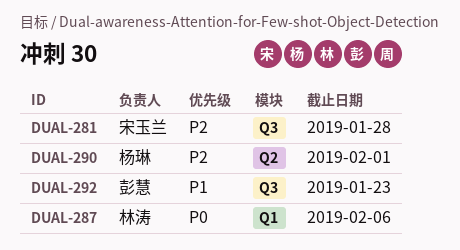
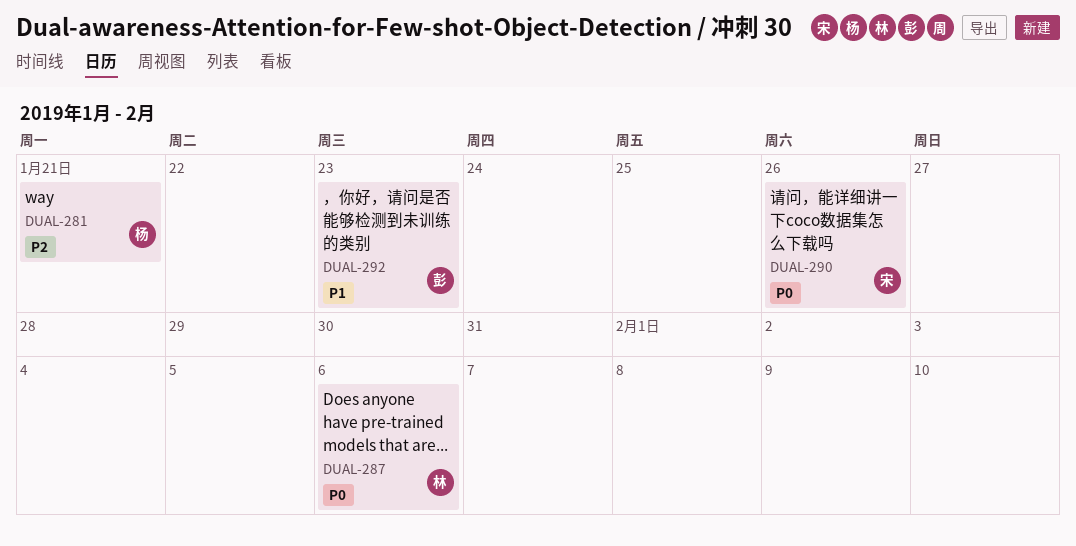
DUAL-281, owner: 宋玉兰 -> 杨琳
DUAL-281, due: Jan 28 -> Jan 21
DUAL-290, owner: 杨琳 -> 宋玉兰
DUAL-290, priority: P2 -> P0
DUAL-290, due: Feb 1 -> Jan 26

